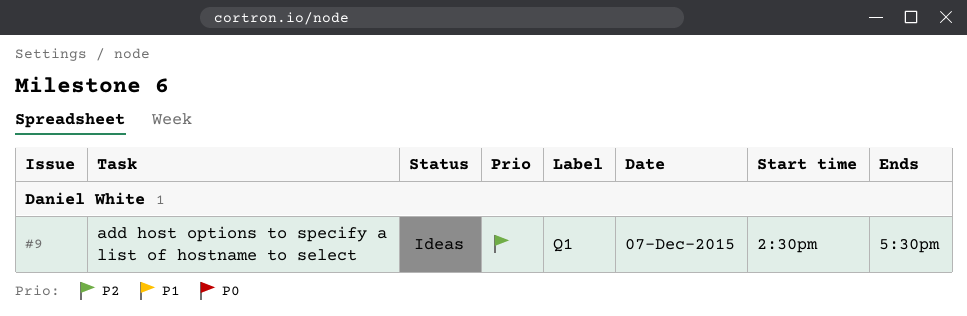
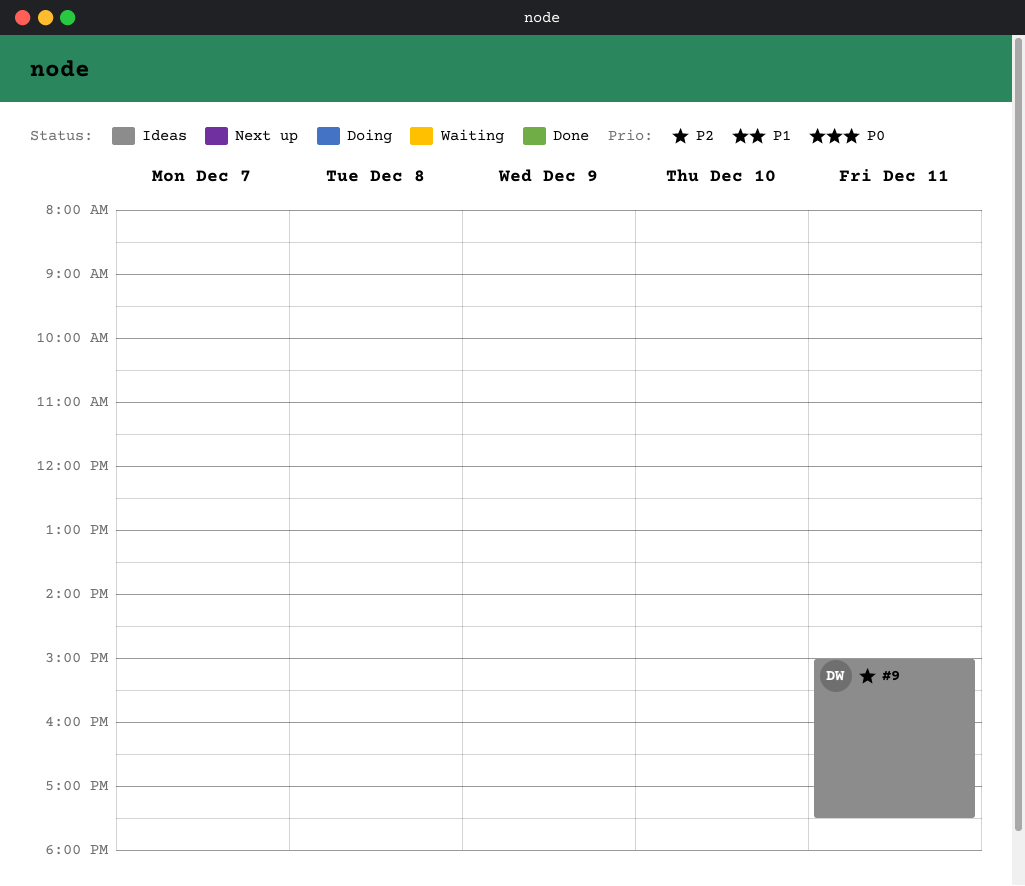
#9, day: Dec 7 -> Dec 11
#9, begins: 14:30 -> 15:00

